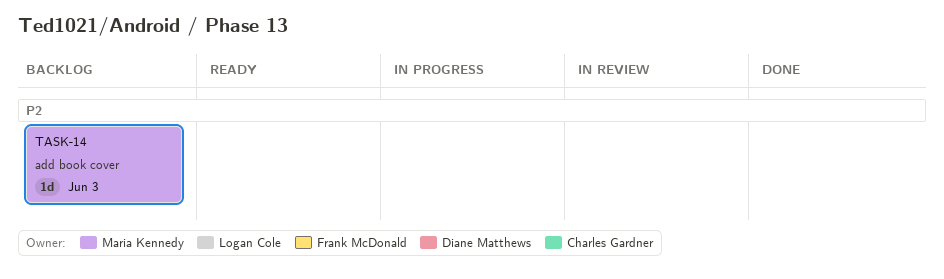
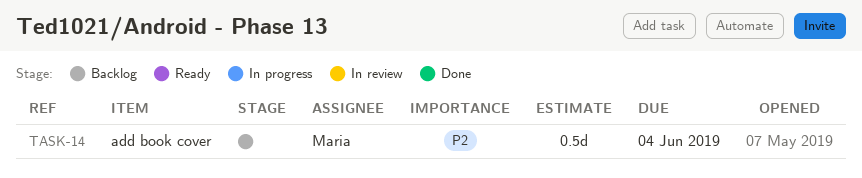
TASK-14, estimate: 1d -> 0.5d
TASK-14, due: Jun 3 -> Jun 4

